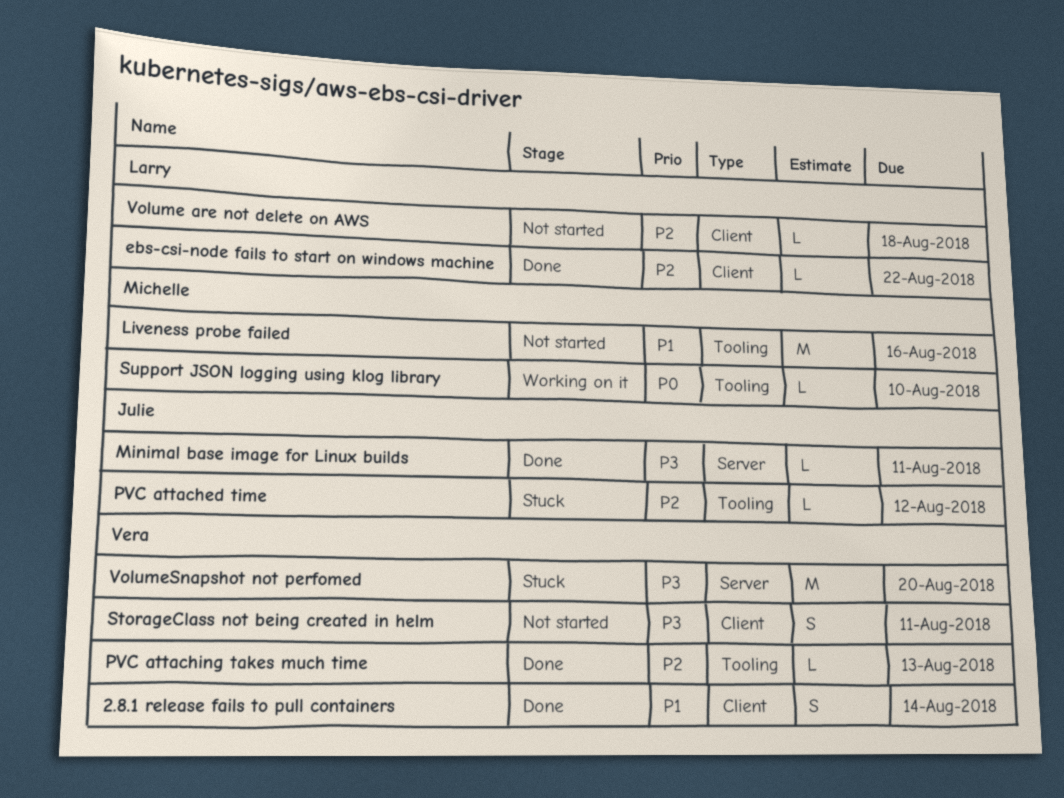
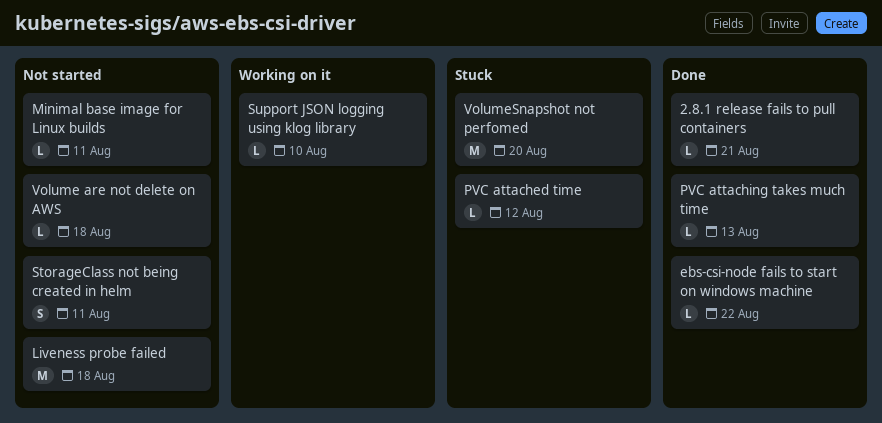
2.8.1 release fails to pull containers, estimate: S -> L
2.8.1 release fails to pull containers, due: Aug 14 -> Aug 21
Liveness probe failed, due: Aug 16 -> Aug 18
Minimal base image for Linux builds, status: Done -> Not started

